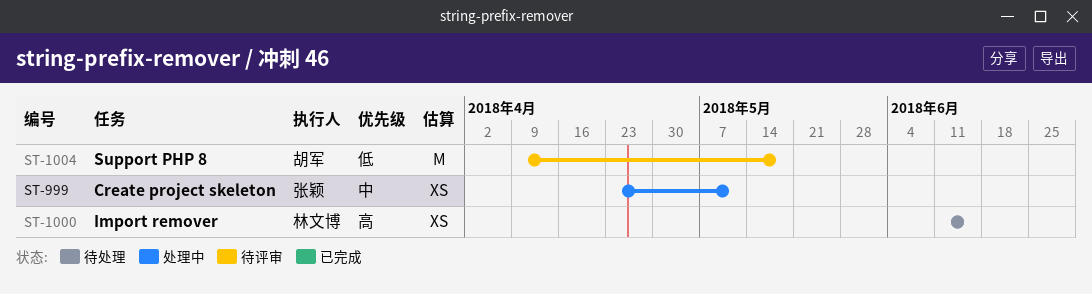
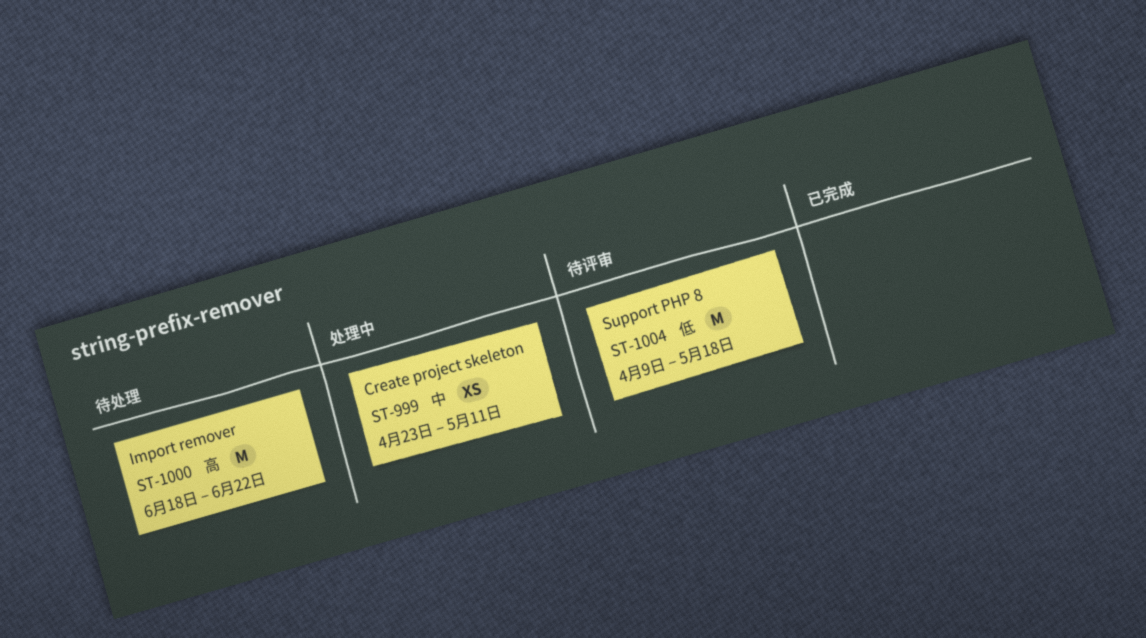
ST-1000, estimate: XS -> M
ST-1000, start: Jun 11 -> Jun 18
ST-1000, due: Jun 15 -> Jun 22

